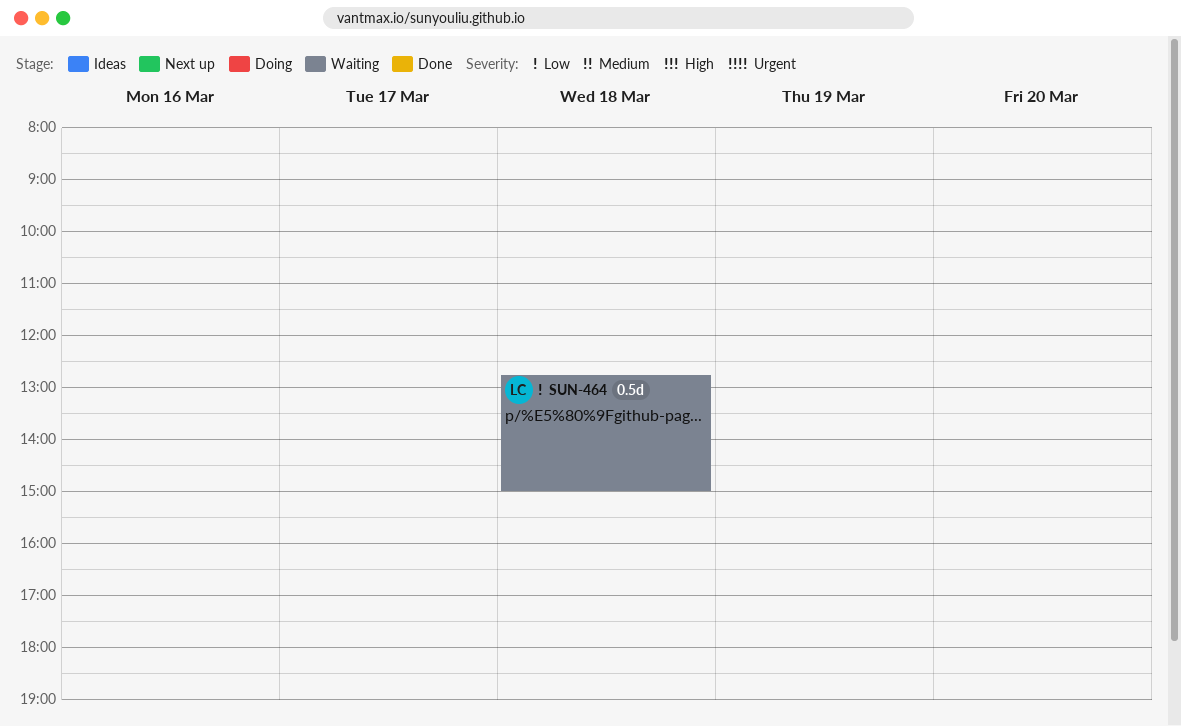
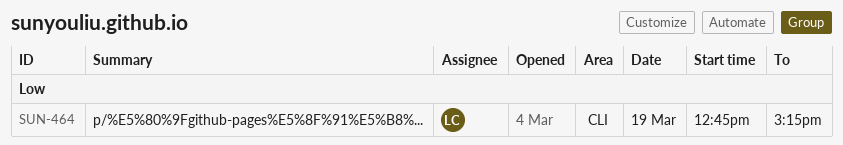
SUN-464, day: Mar 18 -> Mar 19
SUN-464, ends: 15:00 -> 15:15

